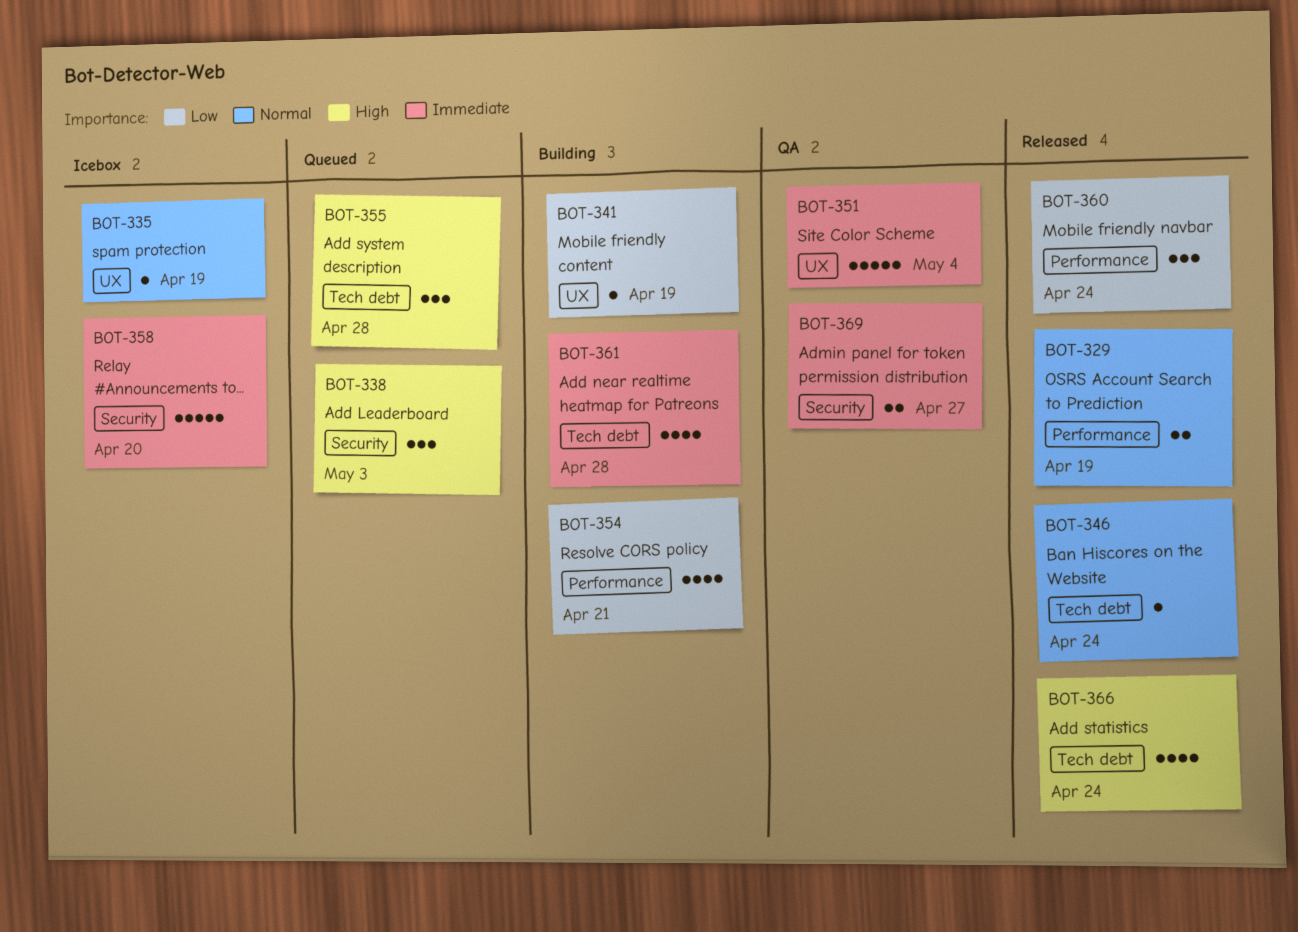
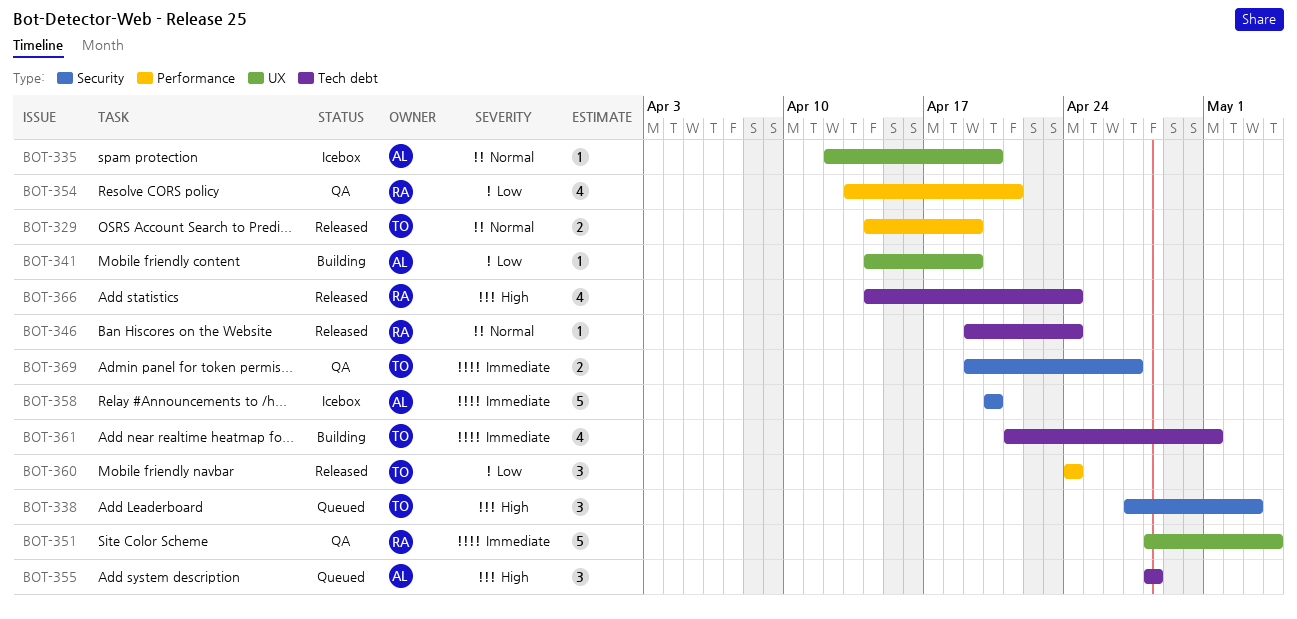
BOT-335, due: Apr 19 -> Apr 20
BOT-354, status: Building -> QA
BOT-361, due: Apr 28 -> May 1

